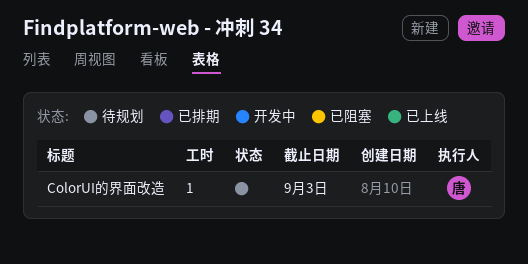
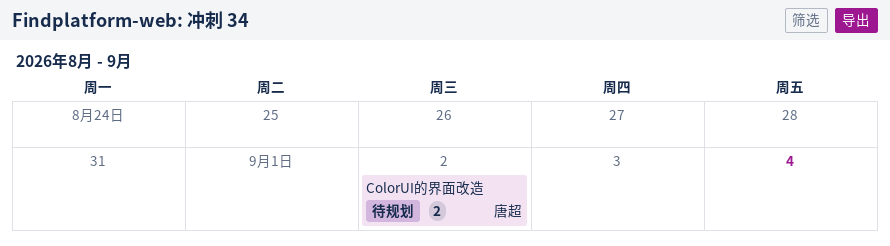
ColorUI的界面改造, estimate: 1 -> 2
ColorUI的界面改造, due: Sep 3 -> Sep 2

